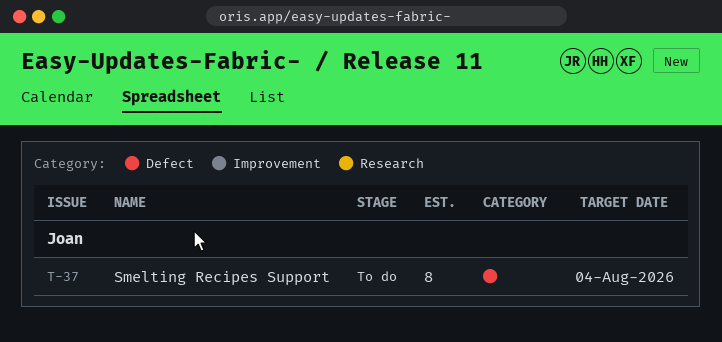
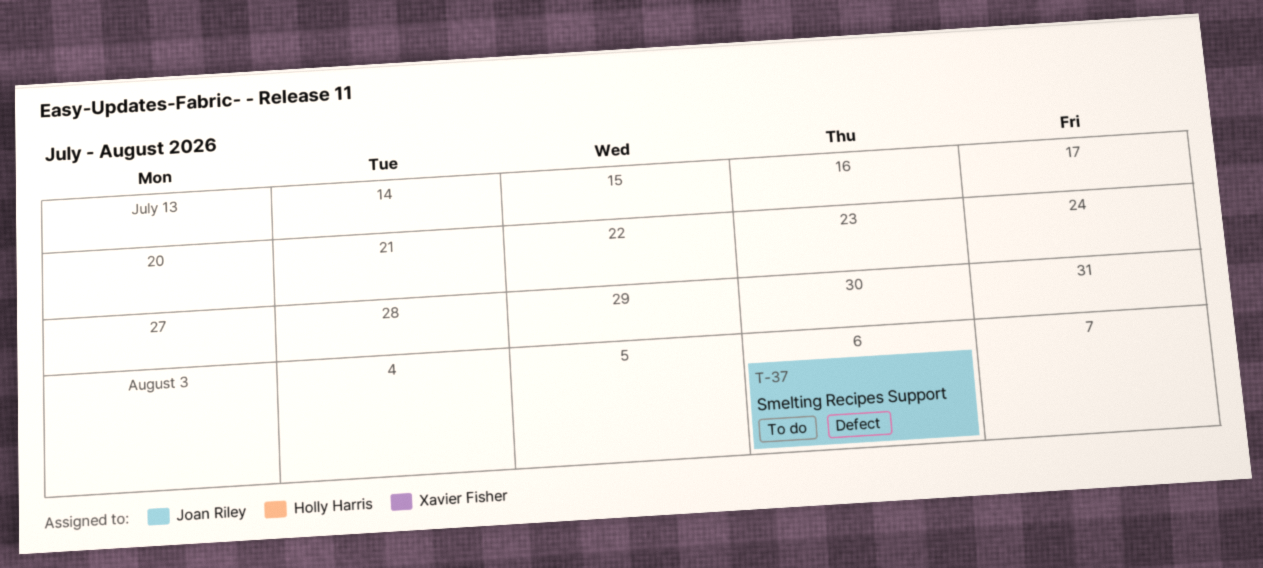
T-37, due: Aug 4 -> Aug 6

